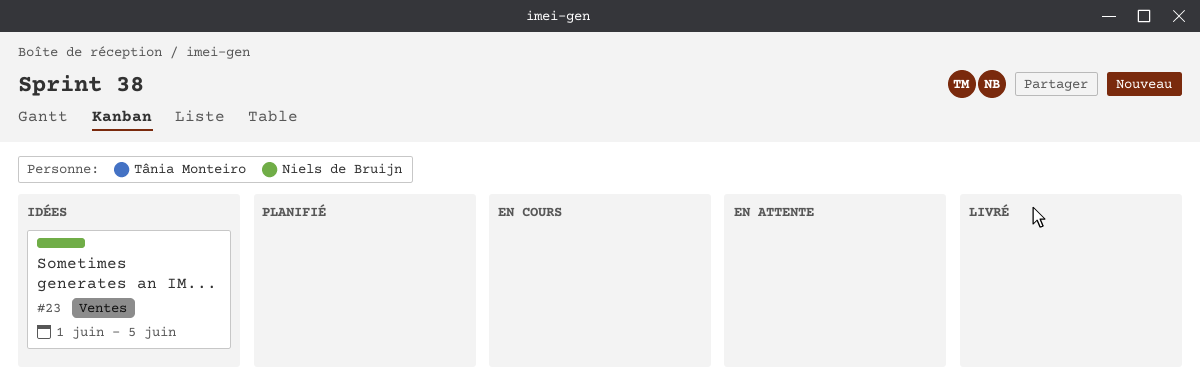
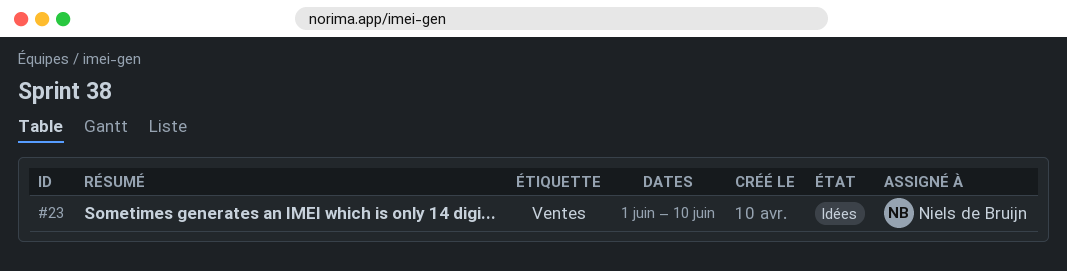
#23, due: Jun 5 -> Jun 10

